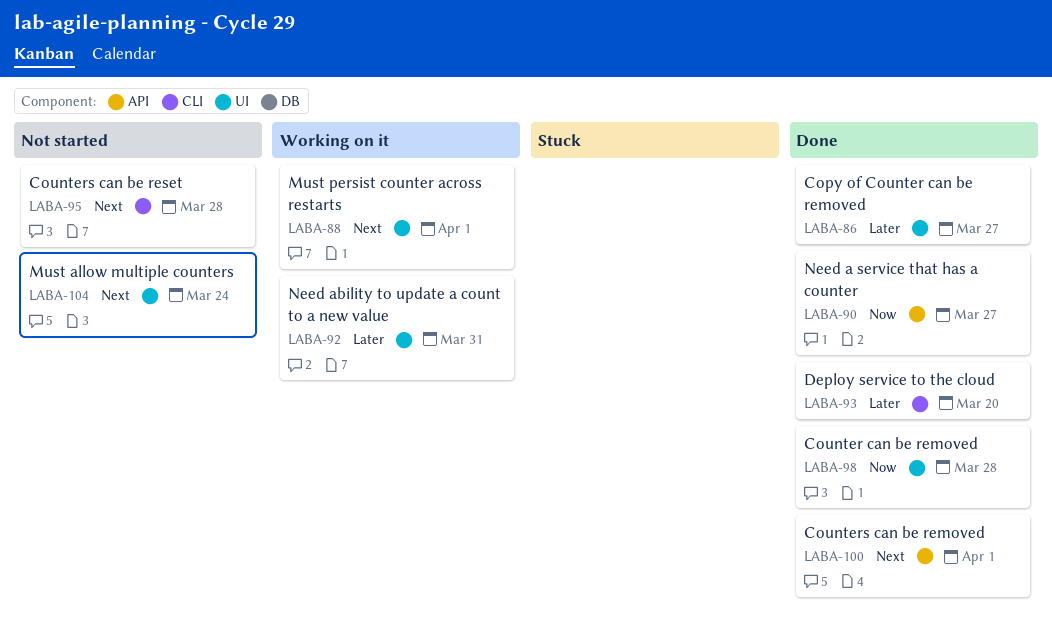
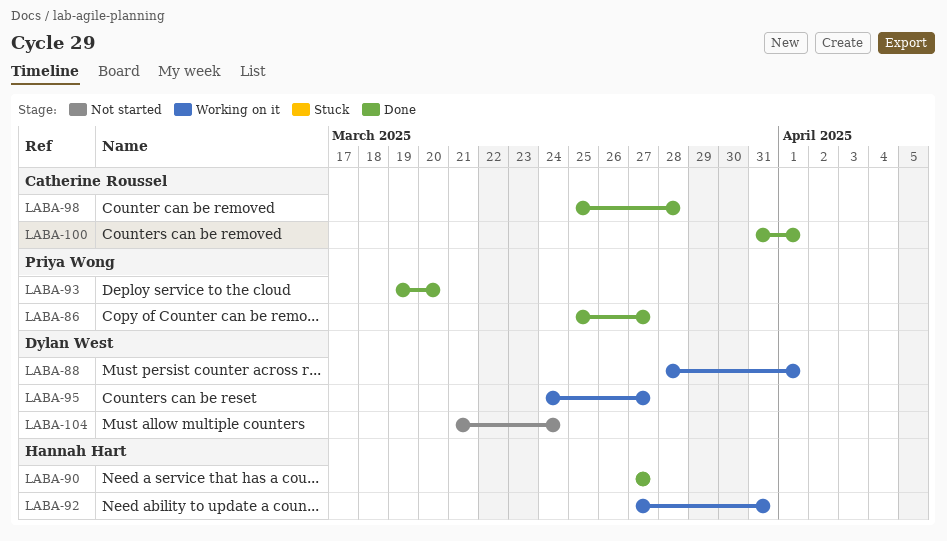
LABA-95, status: Not started -> Working on it
LABA-95, due: Mar 28 -> Mar 27

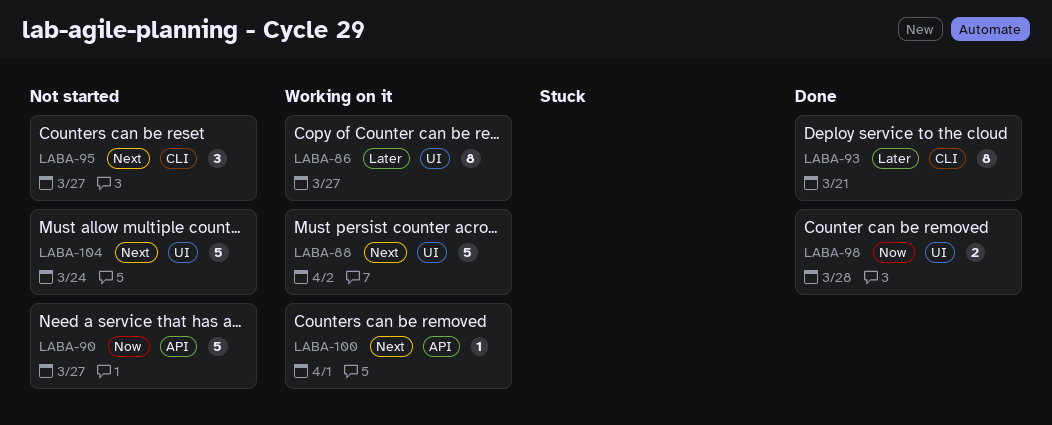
LABA-86, status: Done -> Working on it
LABA-88, due: Apr 1 -> Apr 2
LABA-90, status: Done -> Not started
LABA-92: present -> none
LABA-93, due: Mar 20 -> Mar 21
LABA-95, status: Working on it -> Not started
LABA-100, status: Done -> Working on it

